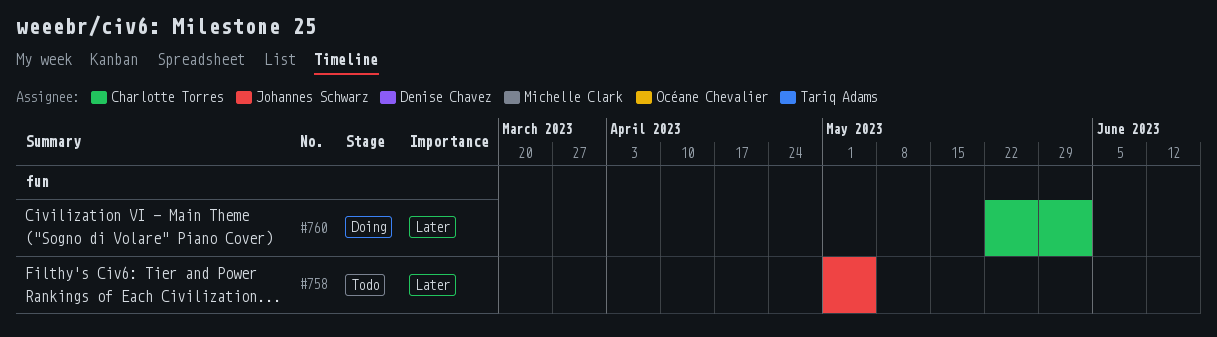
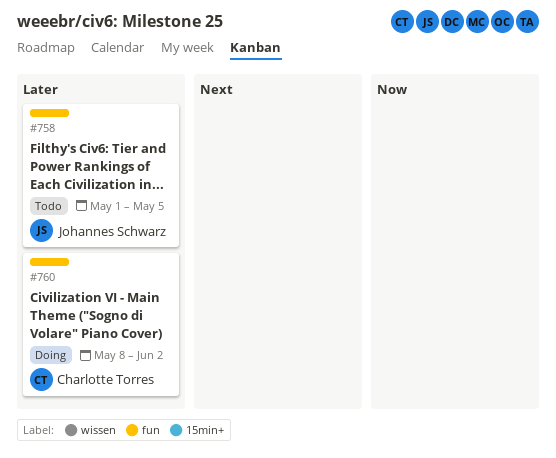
#760, start: May 22 -> May 8

